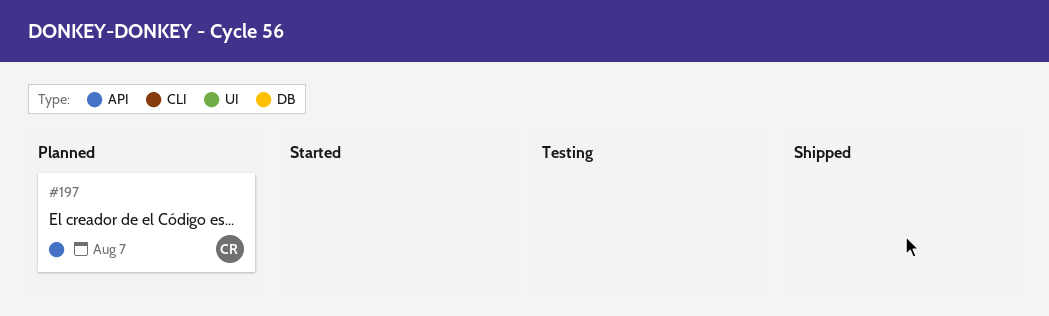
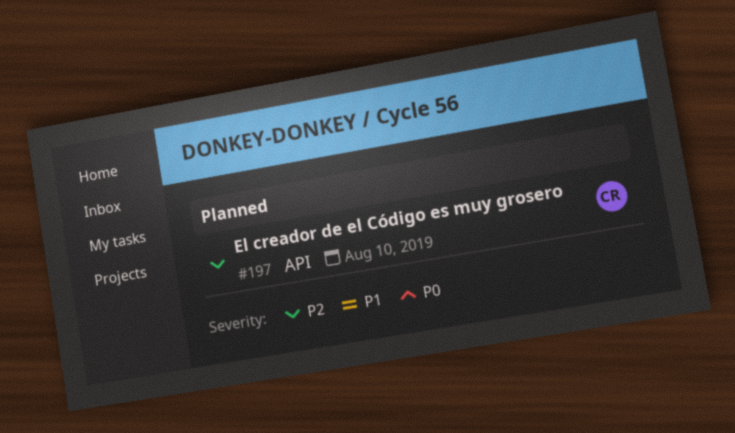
#197, due: Aug 7 -> Aug 10

